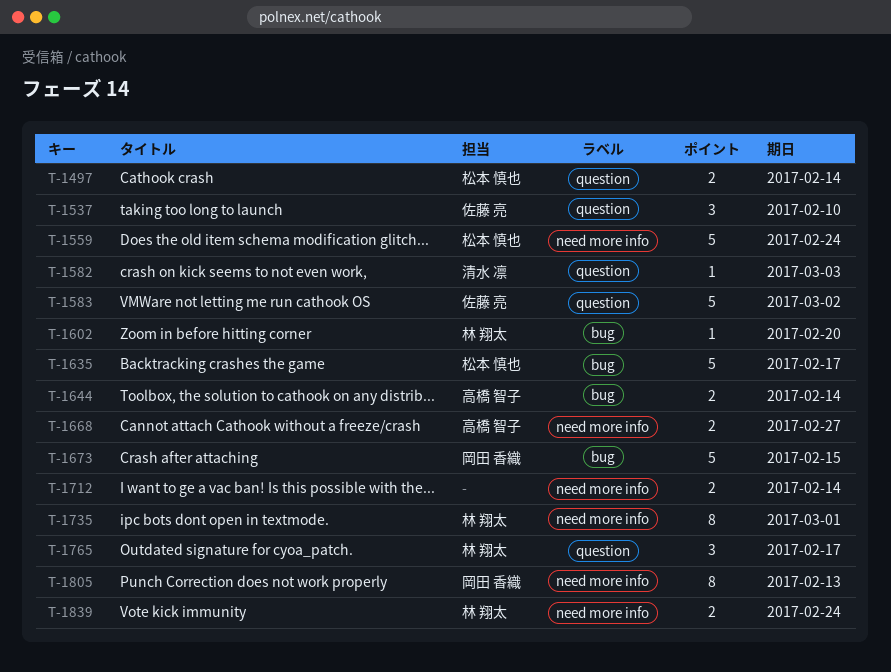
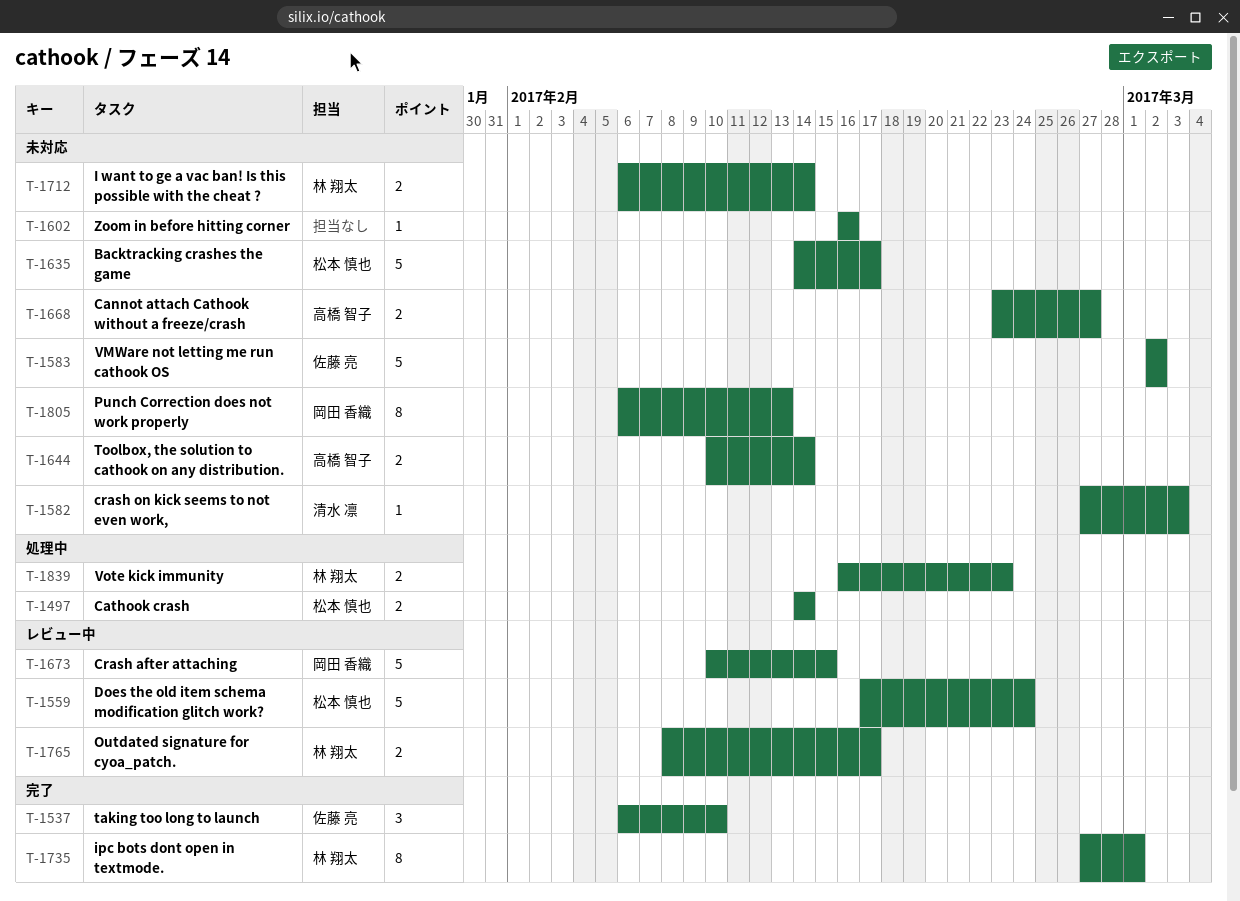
T-1602, owner: 林 翔太 -> none
T-1602, due: Feb 20 -> Feb 16
T-1712, owner: none -> 林 翔太
T-1765, estimate: 3 -> 2
T-1839, due: Feb 24 -> Feb 23

